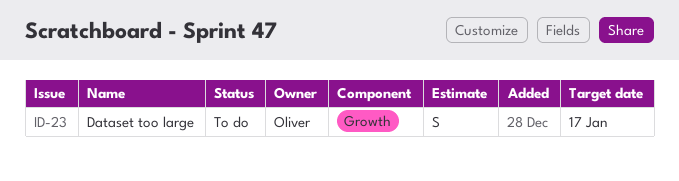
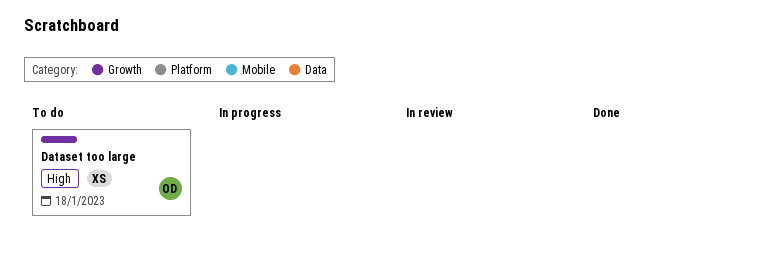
Dataset too large, estimate: S -> XS
Dataset too large, due: Jan 17 -> Jan 18

